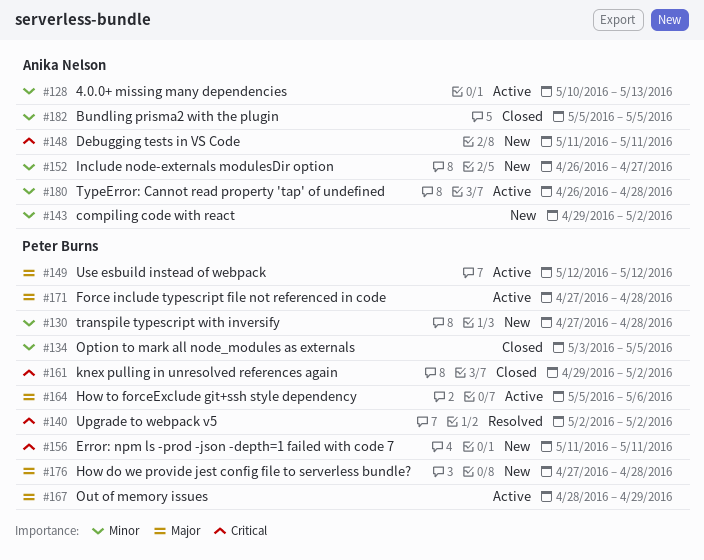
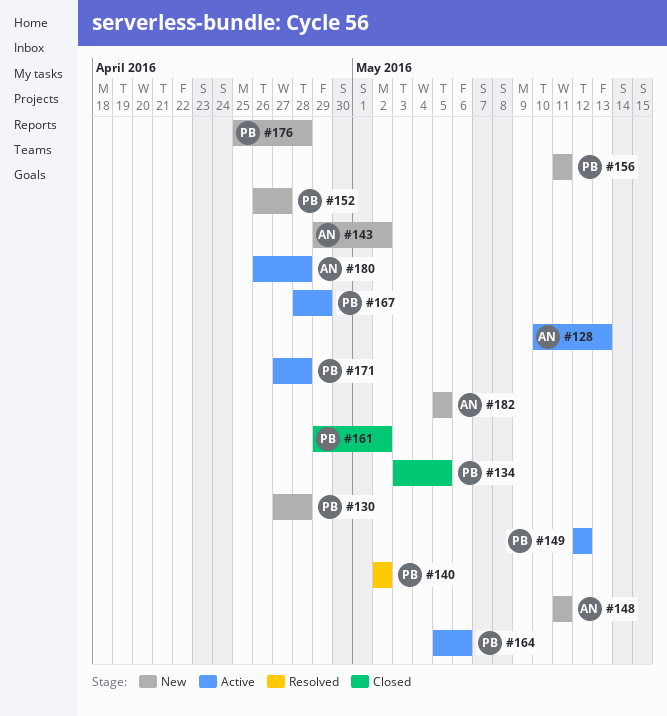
#152, owner: Anika Nelson -> Peter Burns
#176, start: Apr 27 -> Apr 25
#182, status: Closed -> New

